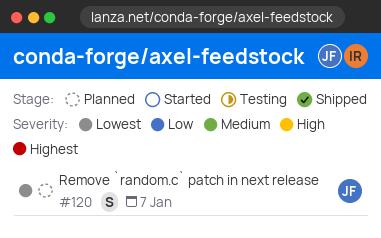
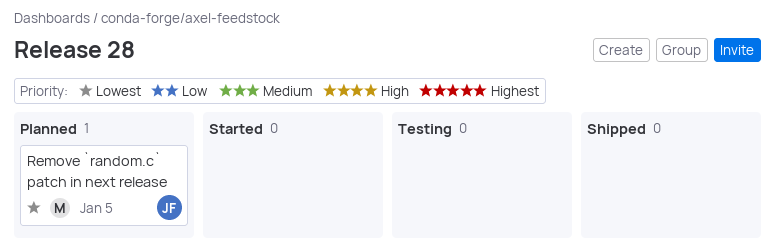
Remove `random.c` patch in next release, estimate: S -> M
Remove `random.c` patch in next release, due: Jan 7 -> Jan 5

